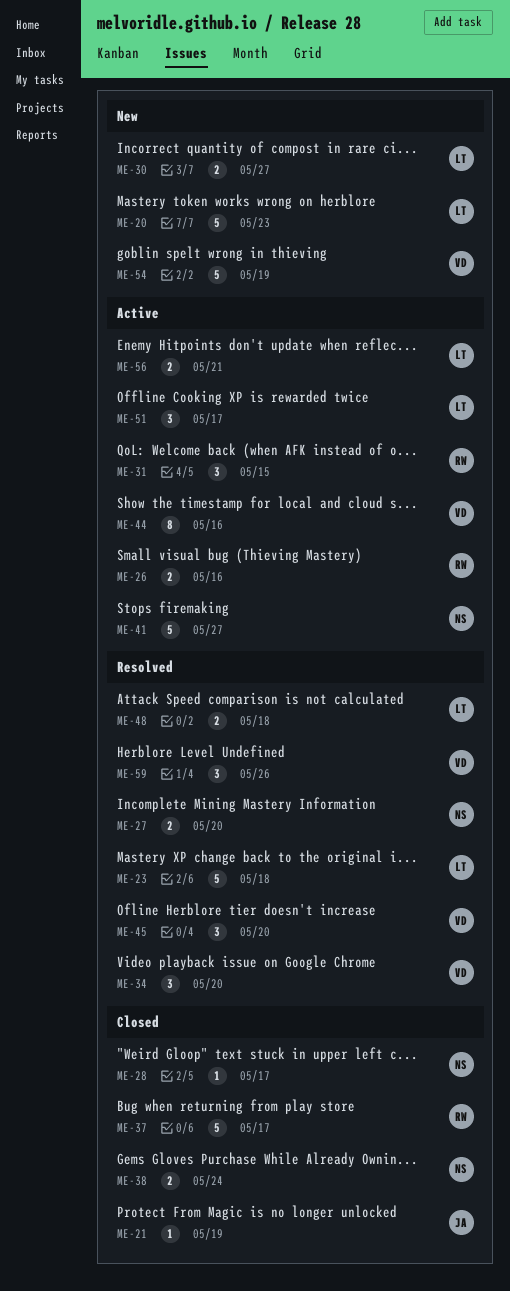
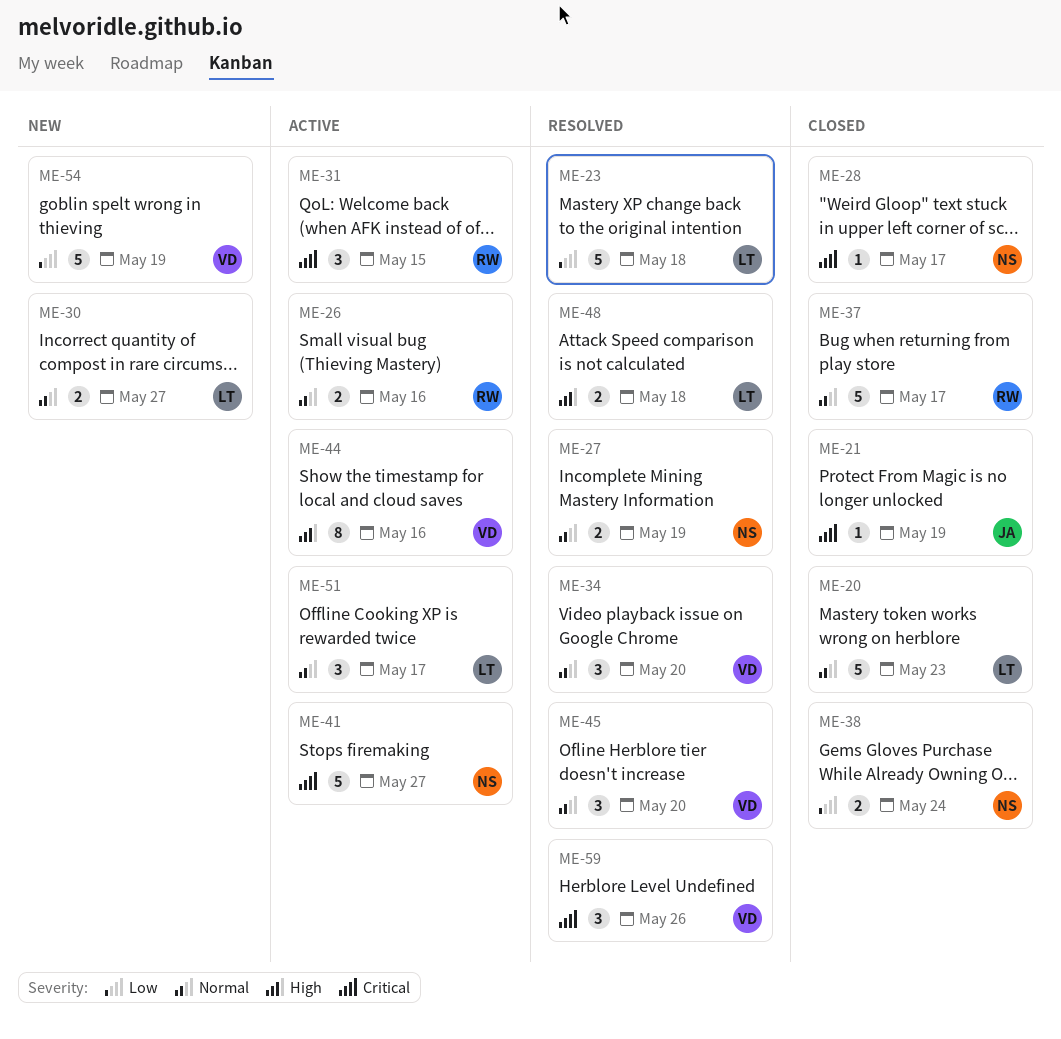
ME-20, status: New -> Closed
ME-27, due: May 20 -> May 19
ME-56: present -> none

